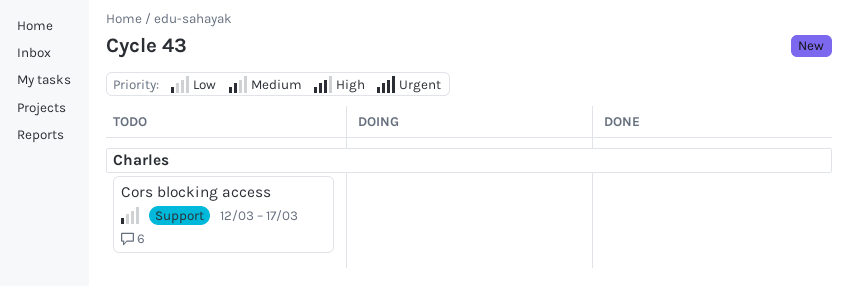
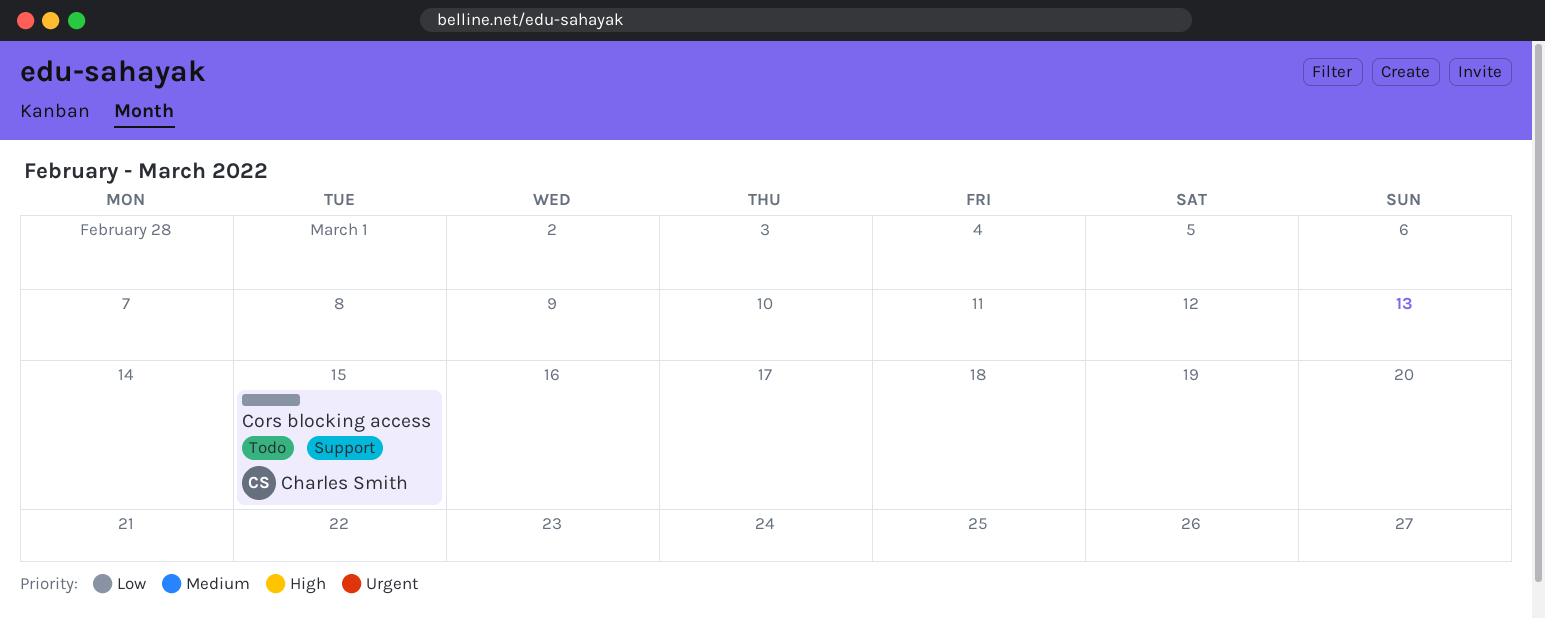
Cors blocking access, due: Mar 17 -> Mar 15

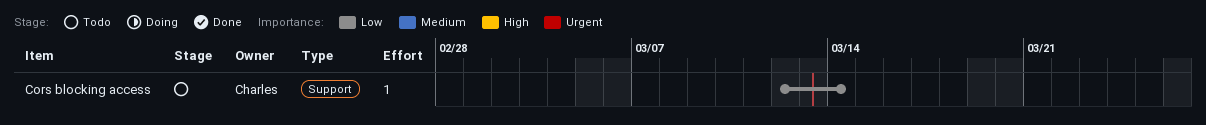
Cors blocking access, due: Mar 15 -> Mar 14

